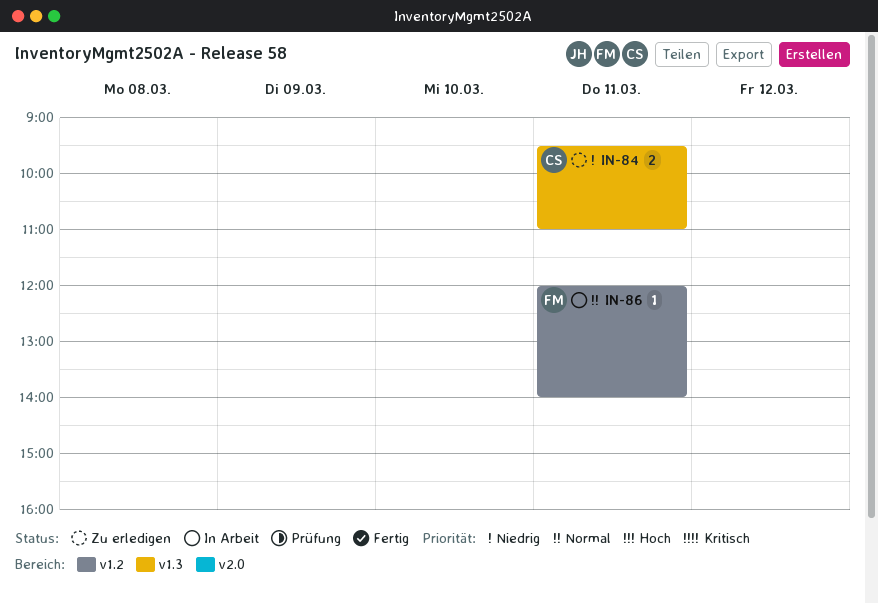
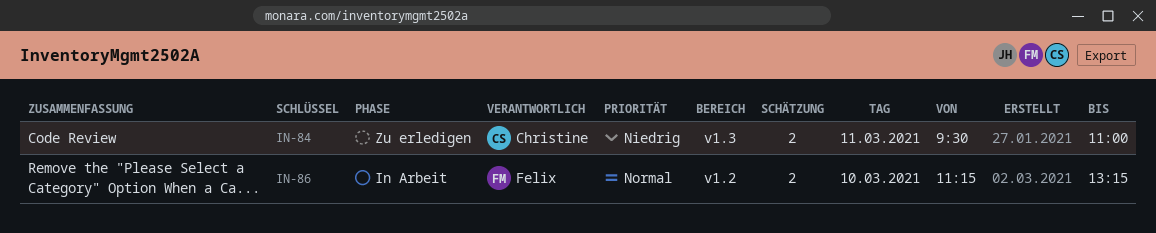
IN-86, estimate: 1 -> 2
IN-86, day: Mar 11 -> Mar 10
IN-86, begins: 12:00 -> 11:15
IN-86, ends: 14:00 -> 13:15

